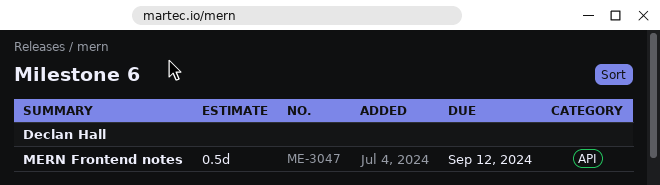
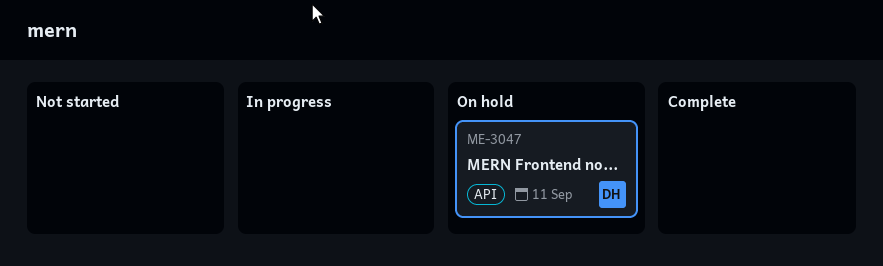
ME-3047, due: Sep 12 -> Sep 11

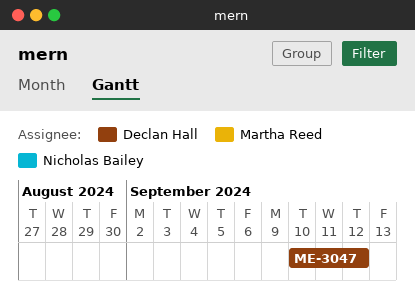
ME-3047, due: Sep 11 -> Sep 12

